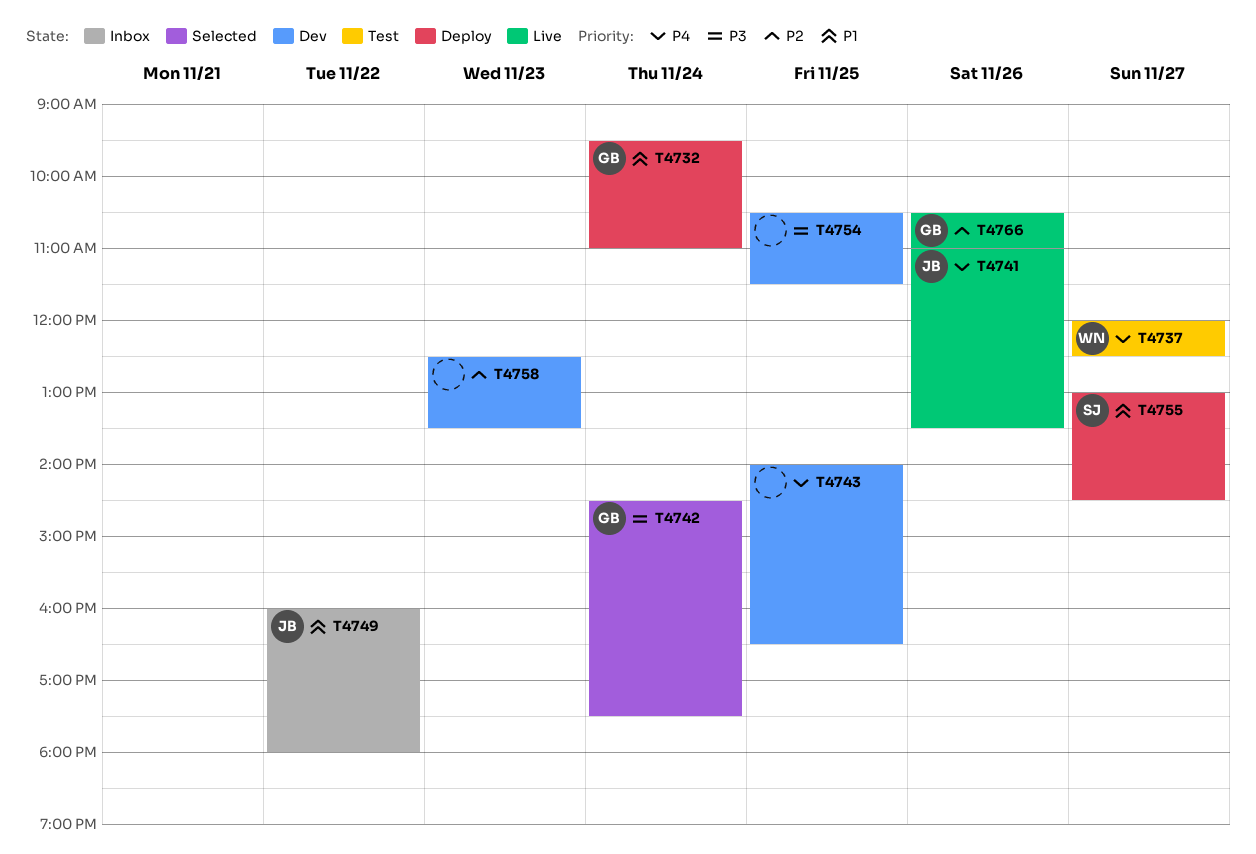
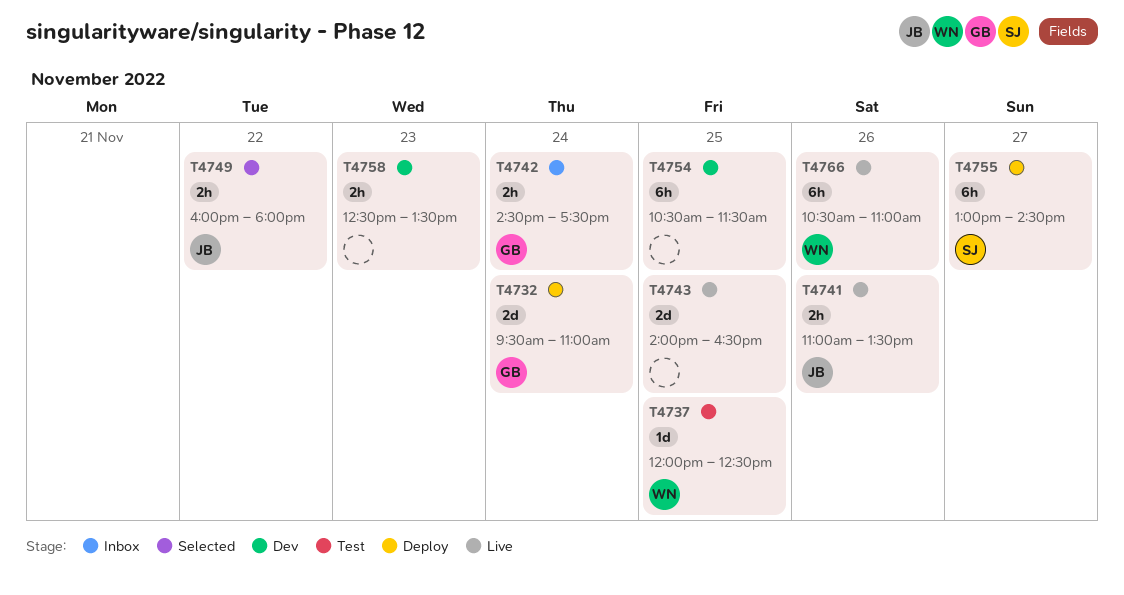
T4737, day: Nov 27 -> Nov 25
T4742, status: Selected -> Inbox
T4743, status: Dev -> Live
T4749, status: Inbox -> Selected
T4766, owner: GB -> WN

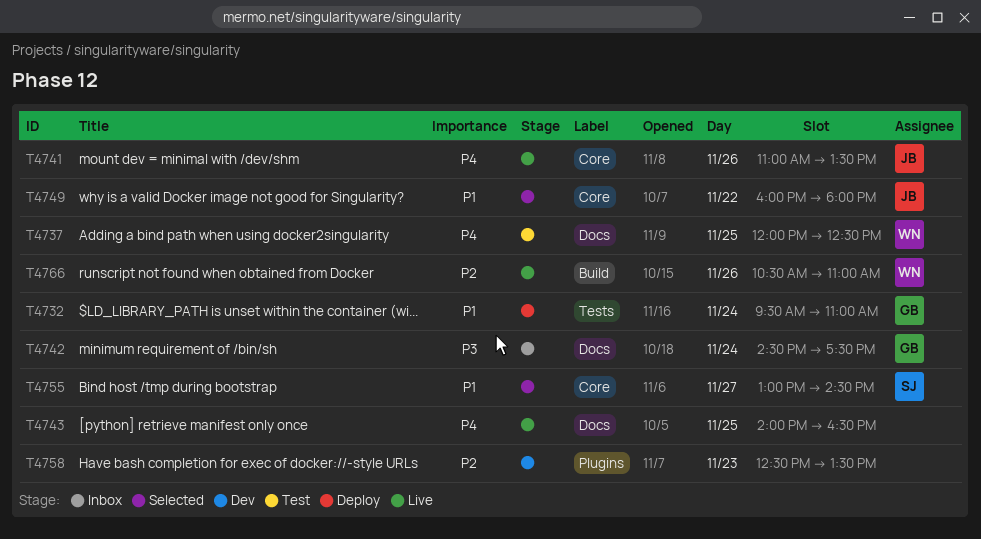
T4754: present -> none
T4755, status: Deploy -> Selected

